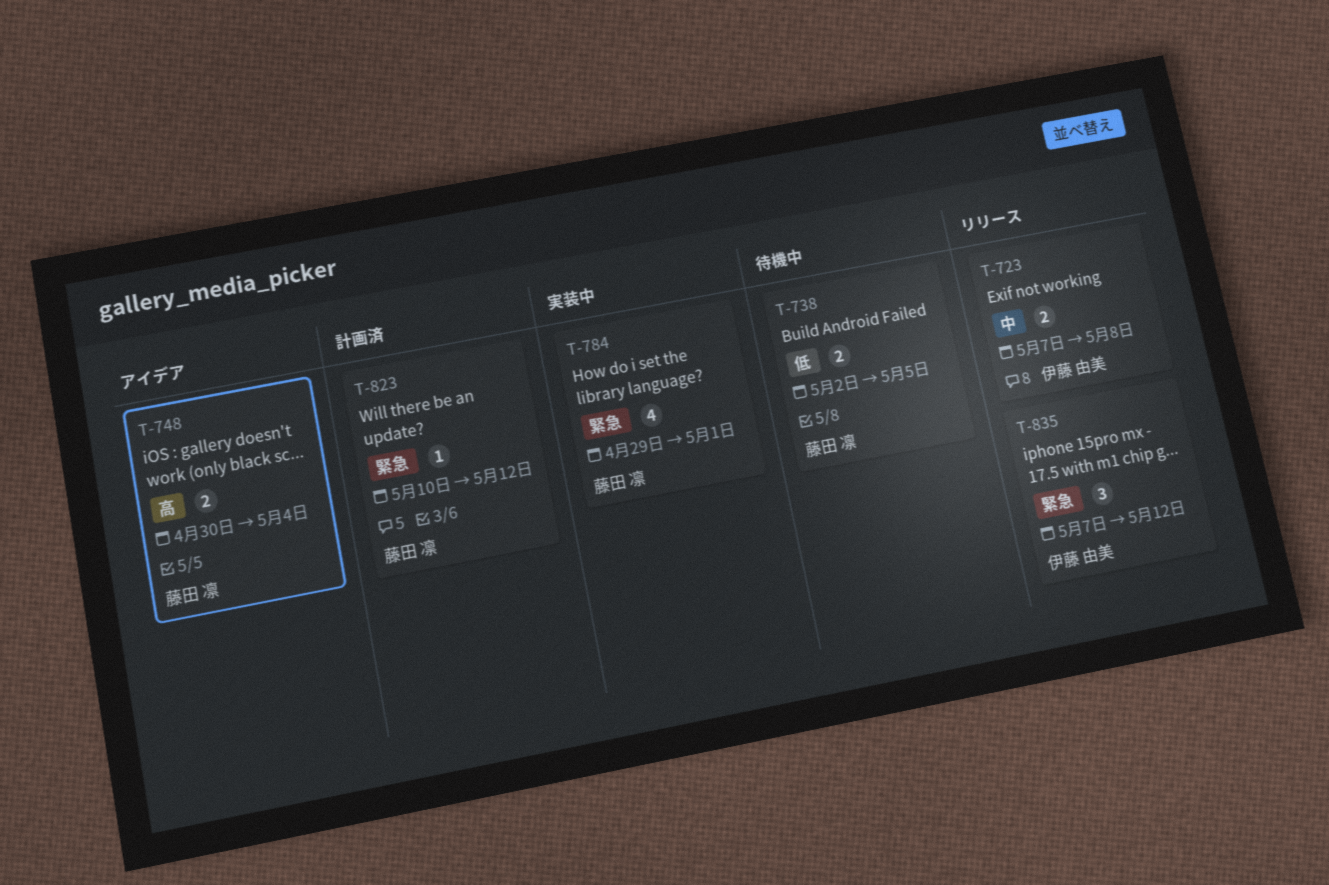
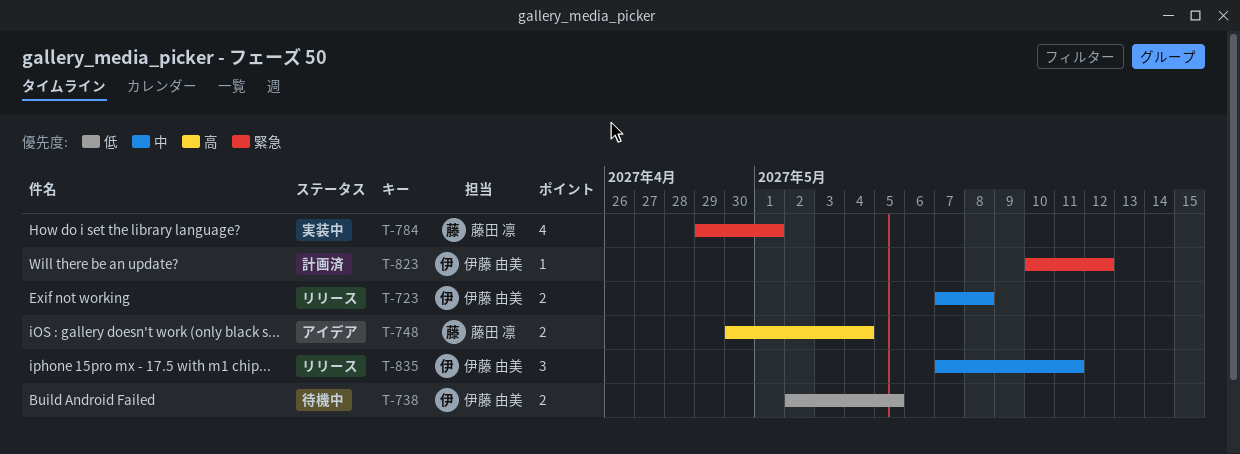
T-738, owner: 藤田 凛 -> 伊藤 由美
T-823, owner: 藤田 凛 -> 伊藤 由美
T-835, priority: 緊急 -> 中
T-835, due: May 12 -> May 11

